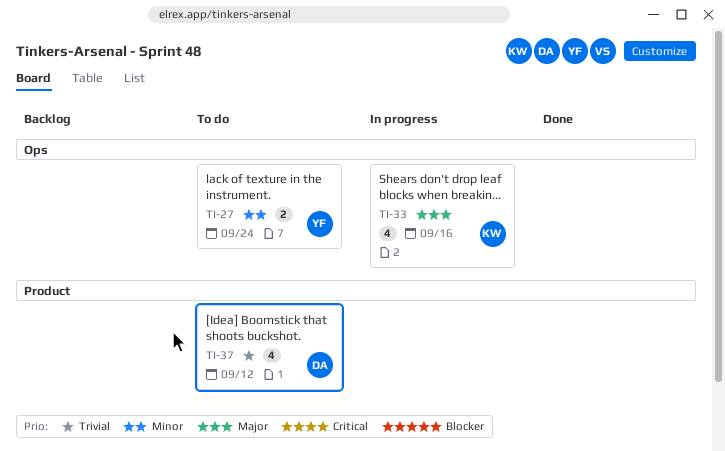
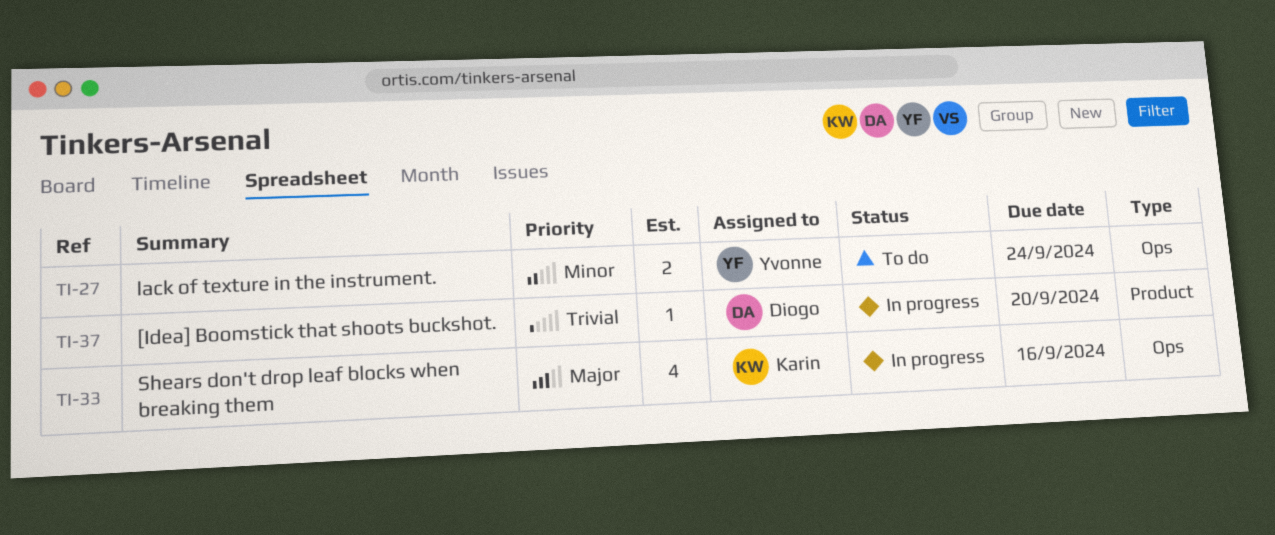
TI-37, status: To do -> In progress
TI-37, estimate: 4 -> 1
TI-37, due: Sep 12 -> Sep 20

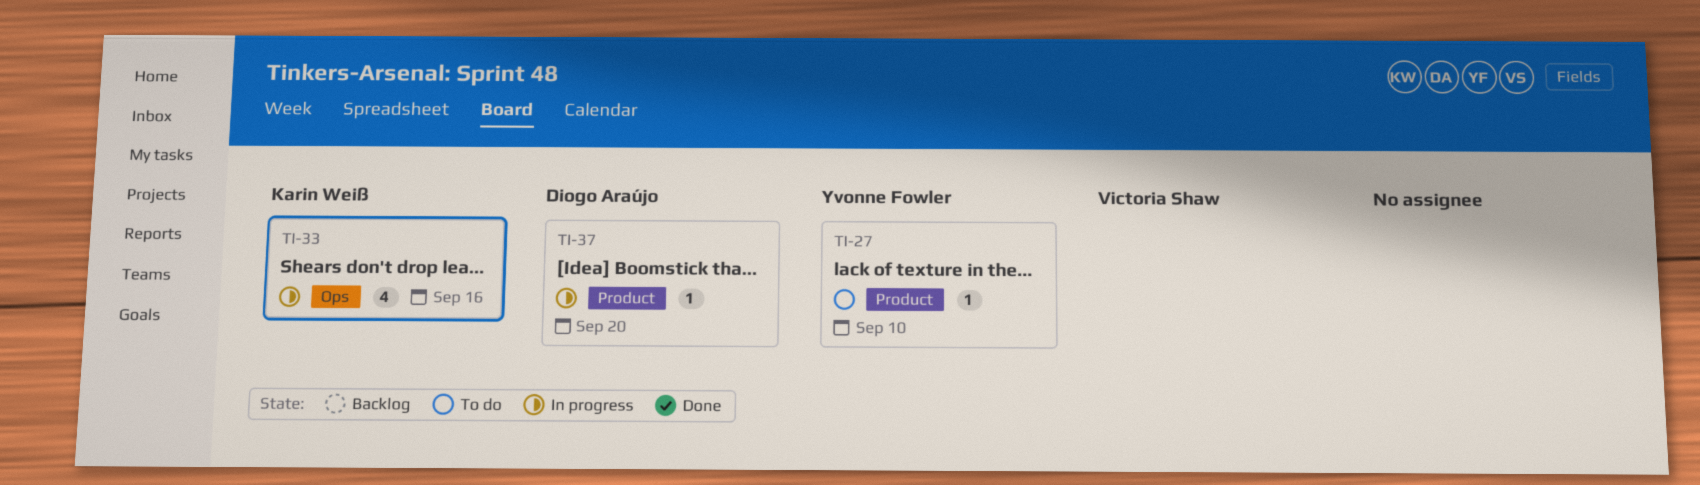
TI-27, label: Ops -> Product
TI-27, estimate: 2 -> 1
TI-27, due: Sep 24 -> Sep 10

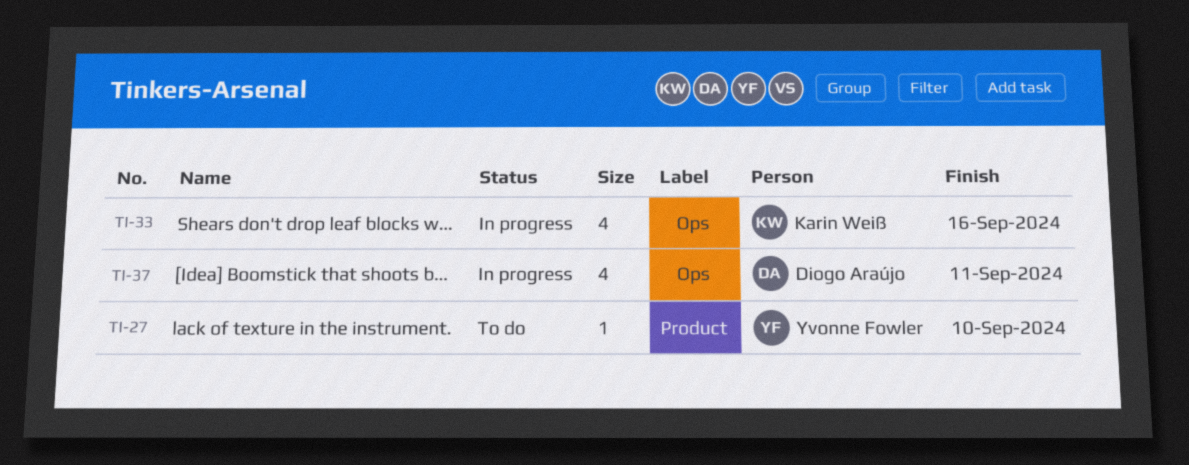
TI-37, label: Product -> Ops
TI-37, estimate: 1 -> 4
TI-37, due: Sep 20 -> Sep 11

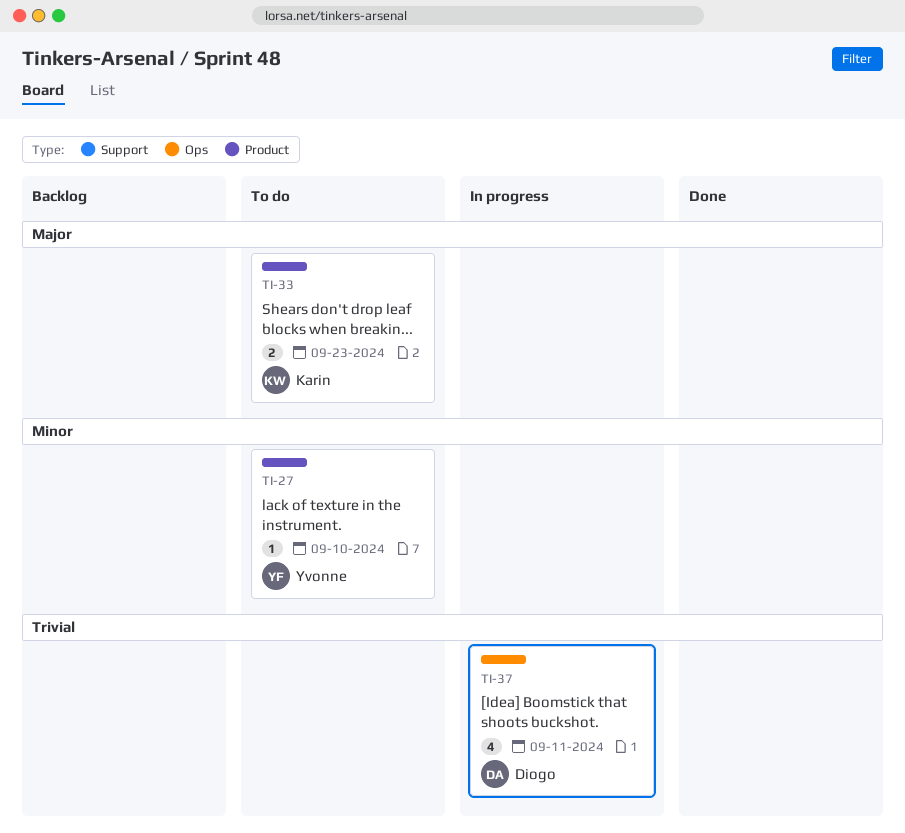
TI-33, status: In progress -> To do
TI-33, label: Ops -> Product
TI-33, estimate: 4 -> 2
TI-33, due: Sep 16 -> Sep 23

